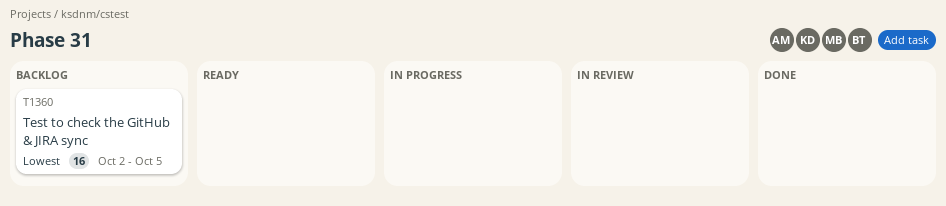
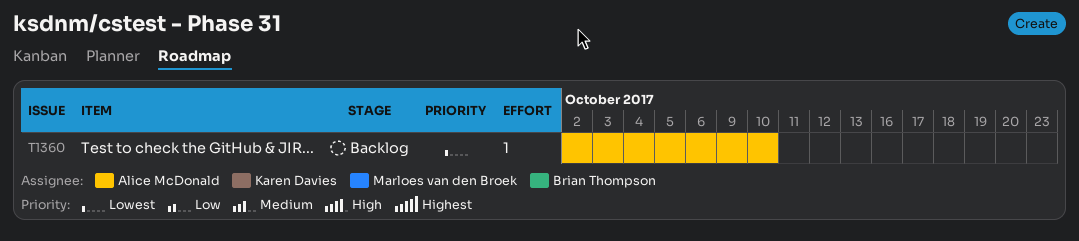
T1360, estimate: 16 -> 1
T1360, due: Oct 5 -> Oct 10

